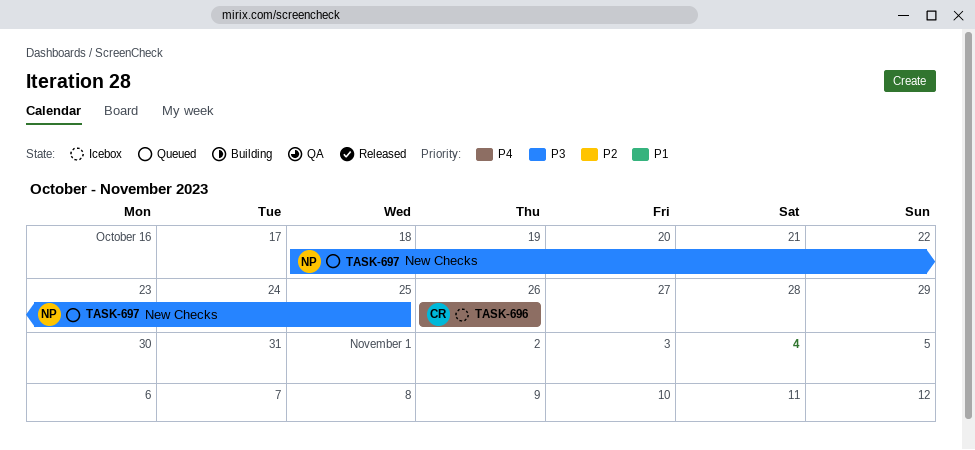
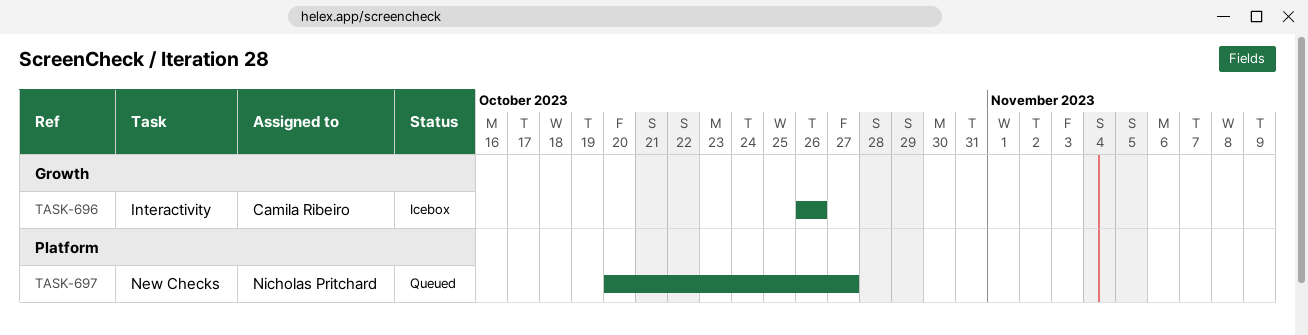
TASK-697, start: Oct 18 -> Oct 20
TASK-697, due: Oct 25 -> Oct 27

